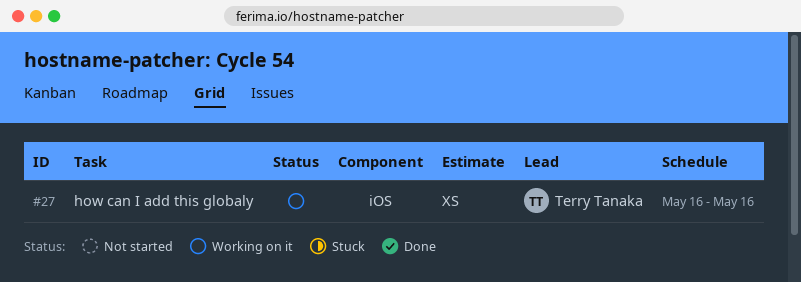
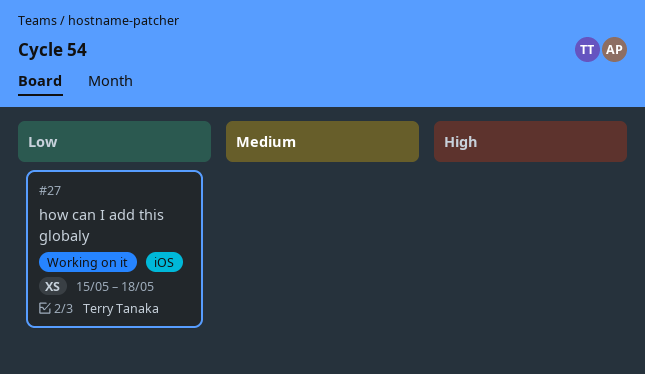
#27, start: May 16 -> May 15
#27, due: May 16 -> May 18

